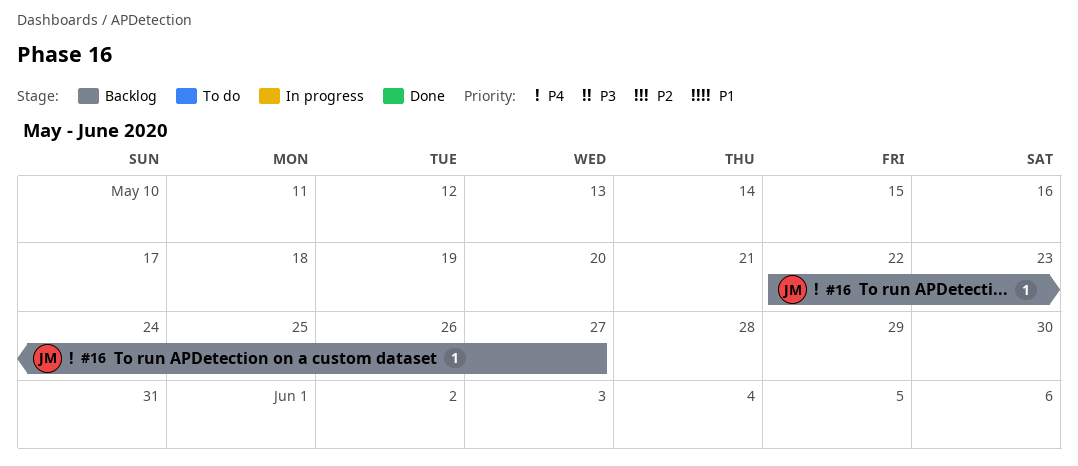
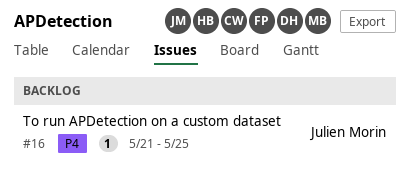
#16, start: May 22 -> May 21
#16, due: May 27 -> May 25

